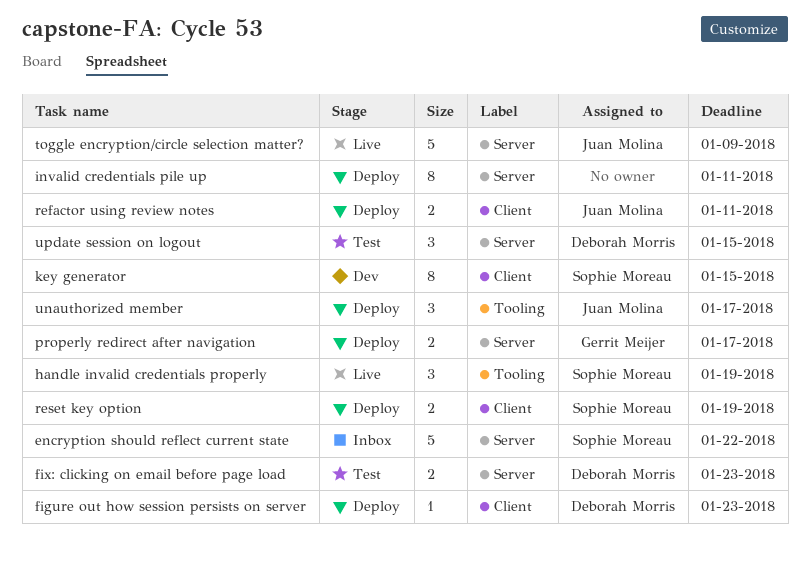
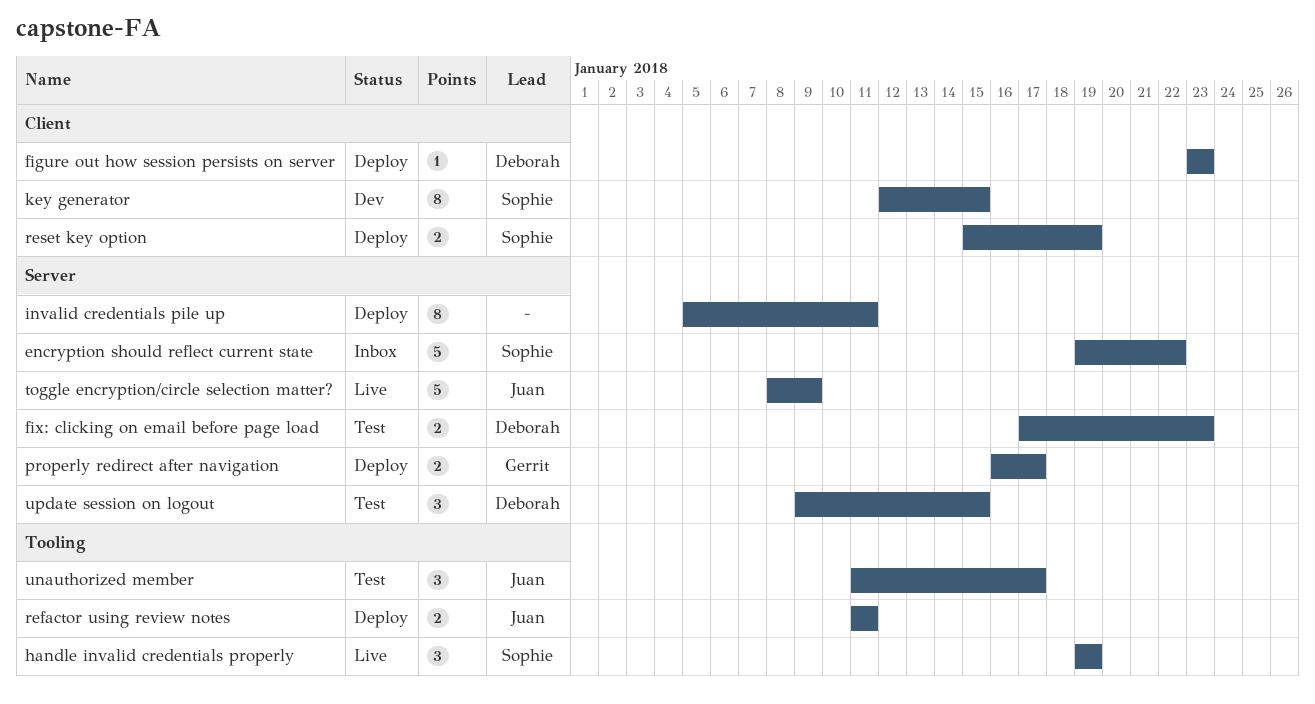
refactor using review notes, label: Client -> Tooling
unauthorized member, status: Deploy -> Test

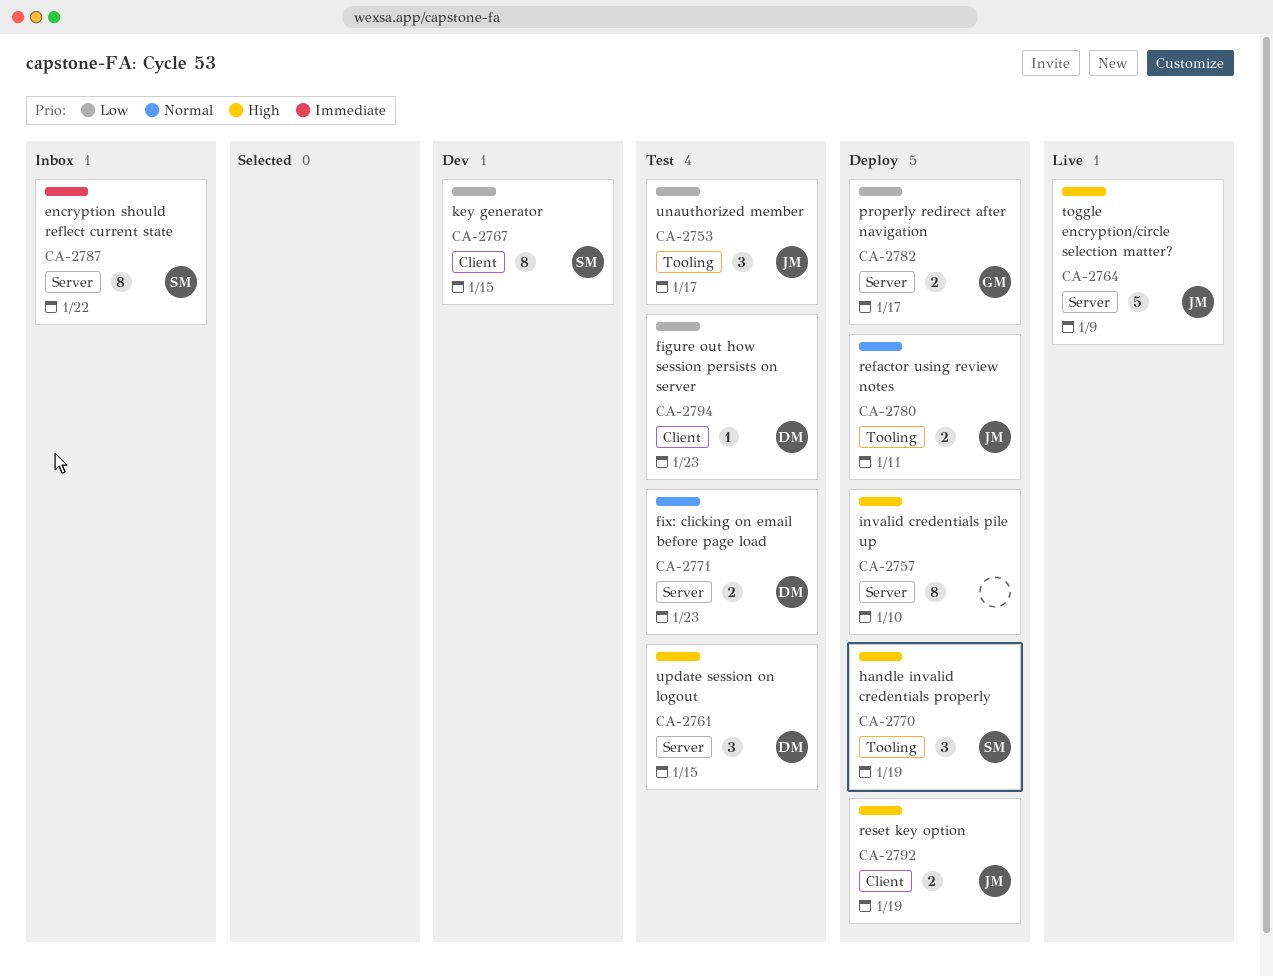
encryption should reflect current state, estimate: 5 -> 8
figure out how session persists on server, status: Deploy -> Test
handle invalid credentials properly, status: Live -> Deploy
invalid credentials pile up, due: Jan 11 -> Jan 10
reset key option, owner: Sophie -> Juan

